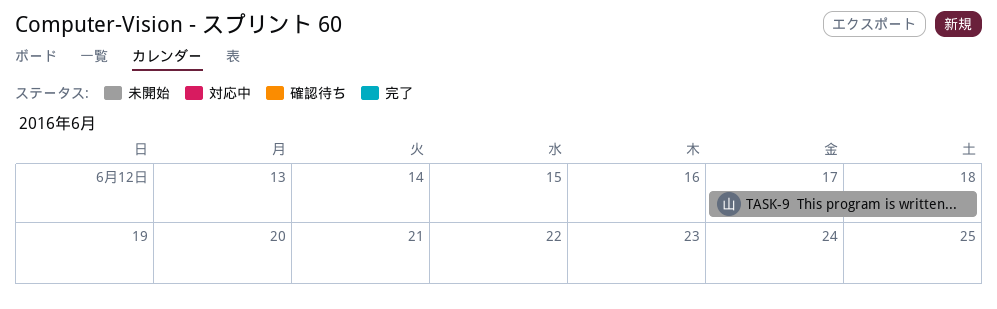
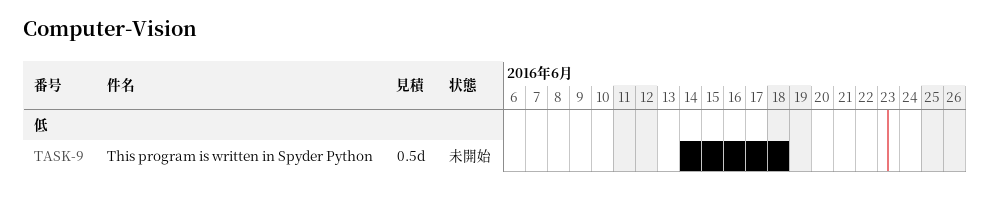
TASK-9, start: Jun 17 -> Jun 14

